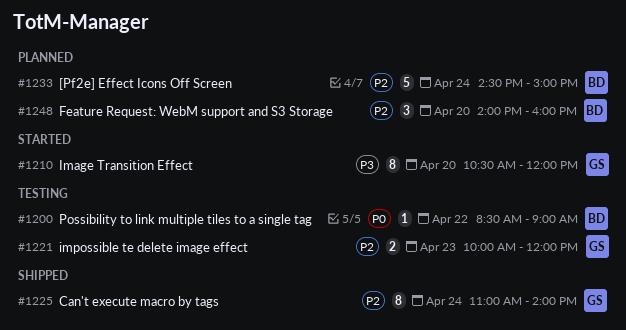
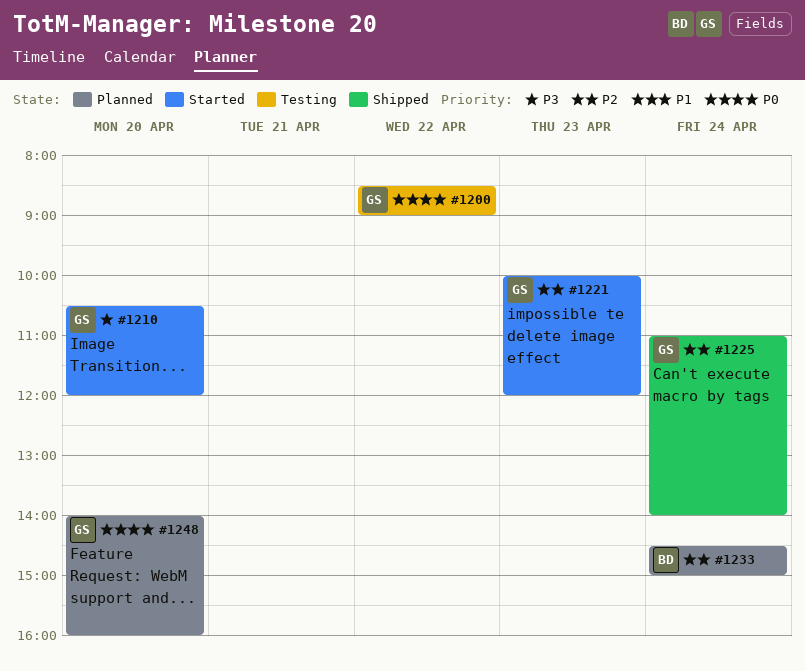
#1200, owner: BD -> GS
#1221, status: Testing -> Started
#1248, owner: BD -> GS
#1248, priority: P2 -> P0

